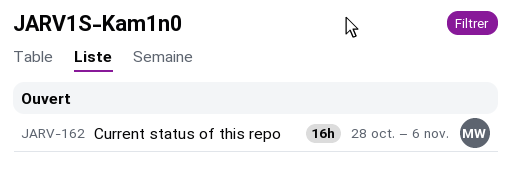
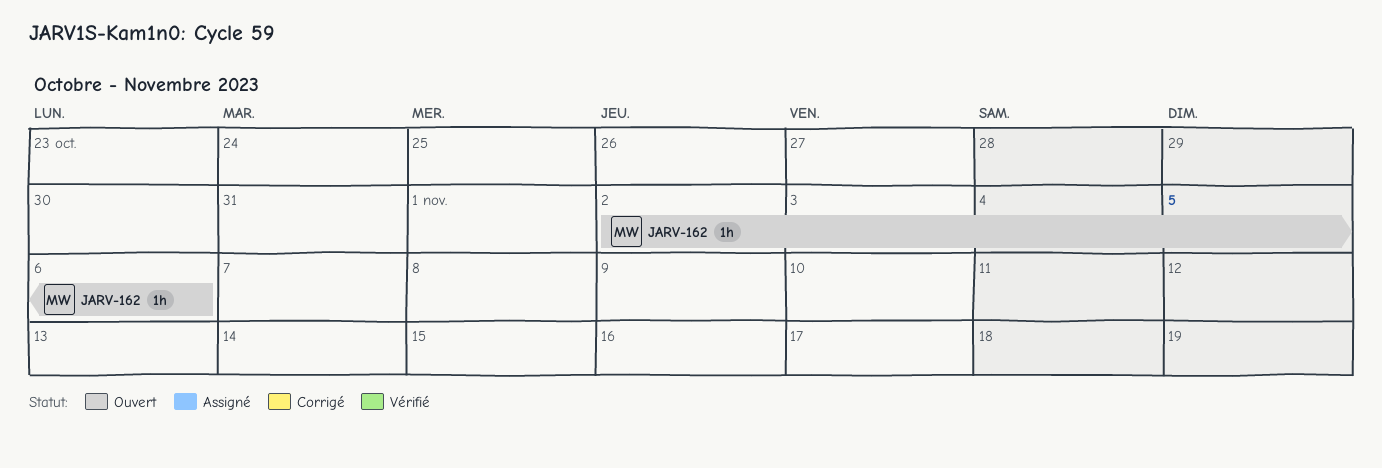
JARV-162, estimate: 16h -> 1h
JARV-162, start: Oct 28 -> Nov 2

